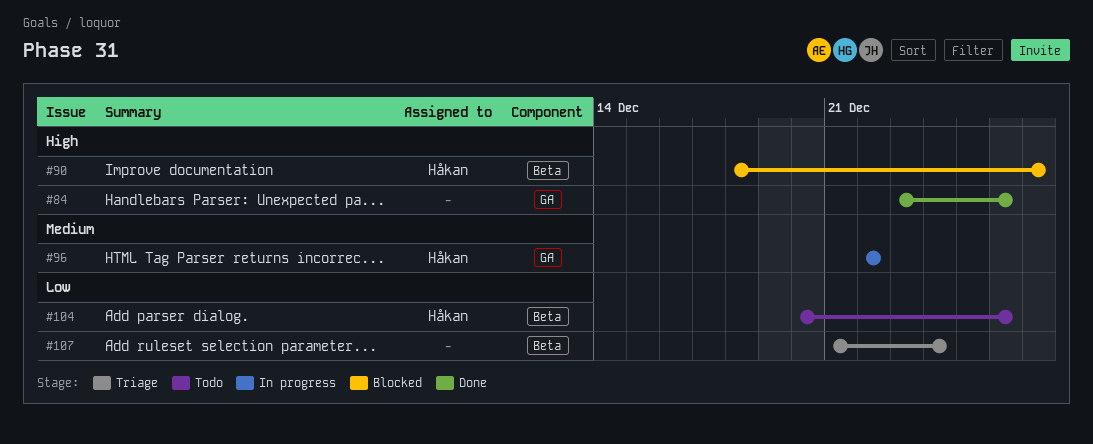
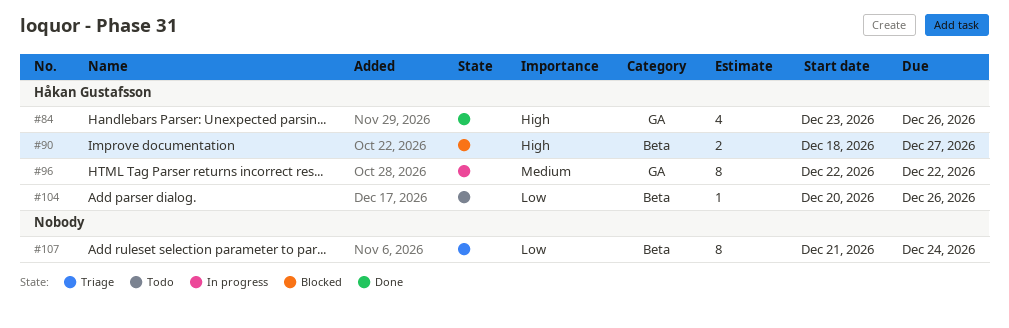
#84, owner: none -> Håkan Gustafsson

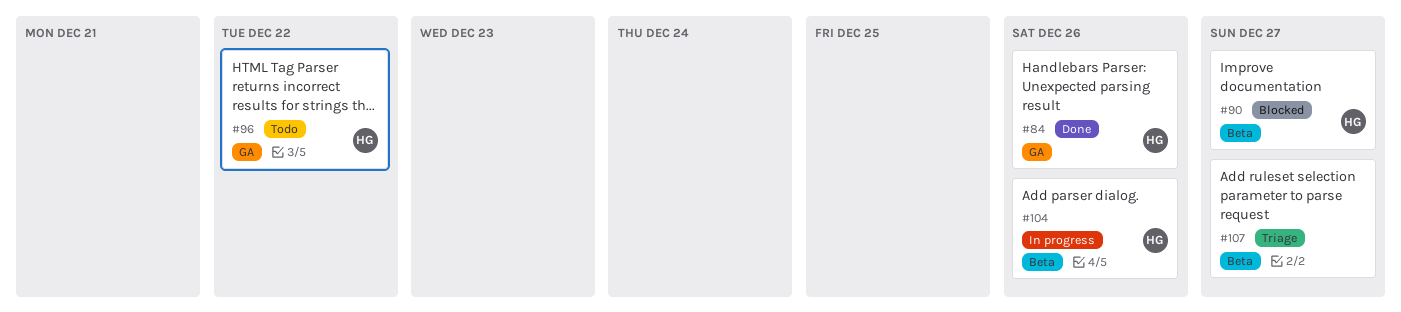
#96, status: In progress -> Todo
#104, status: Todo -> In progress
#107, due: Dec 24 -> Dec 27

